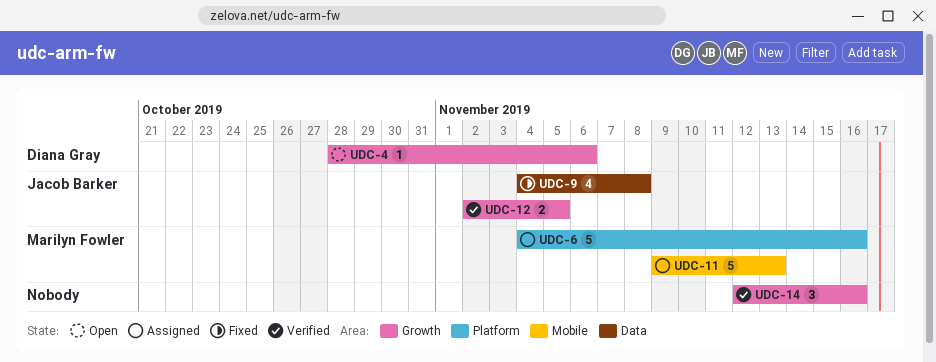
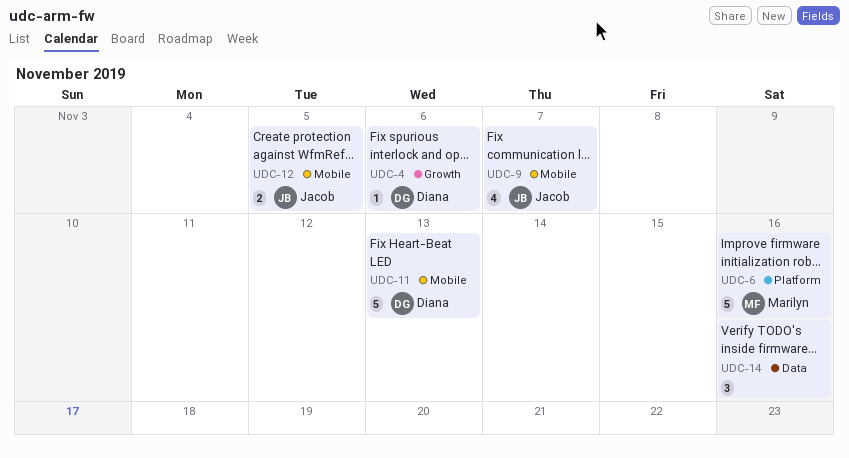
UDC-9, label: Data -> Mobile
UDC-9, due: Nov 8 -> Nov 7
UDC-11, owner: Marilyn Fowler -> Diana Gray
UDC-12, label: Growth -> Mobile
UDC-14, label: Growth -> Data

